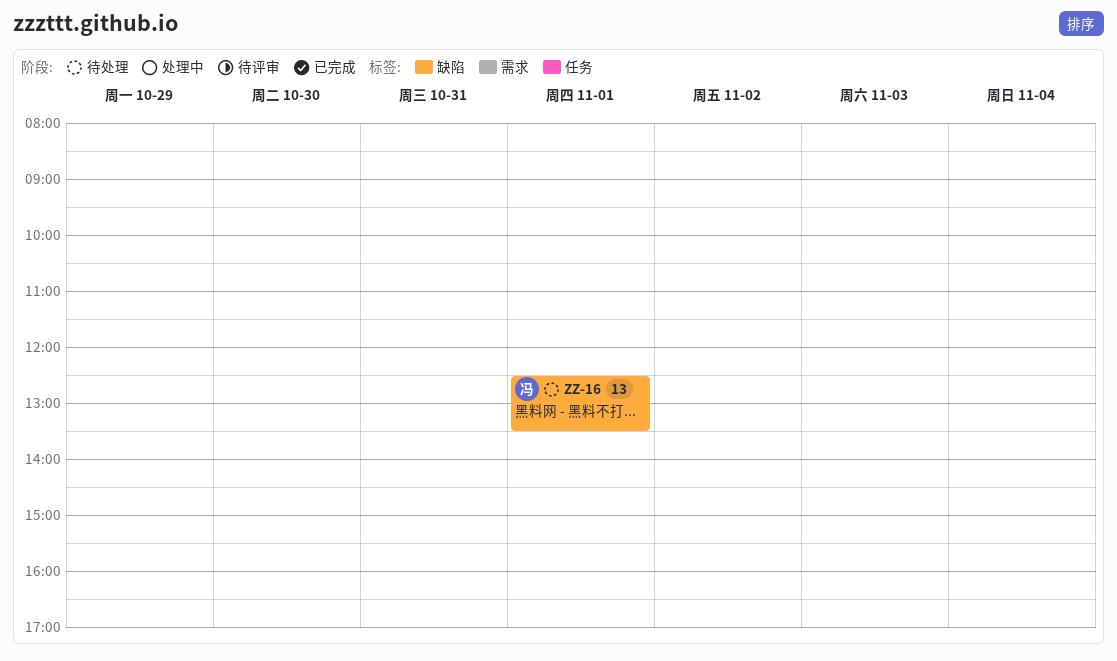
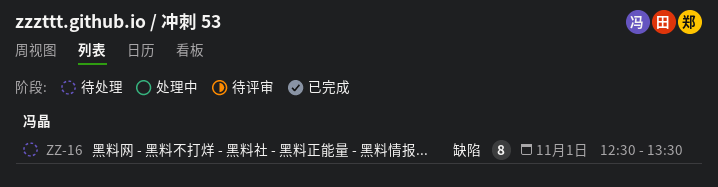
ZZ-16, estimate: 13 -> 8

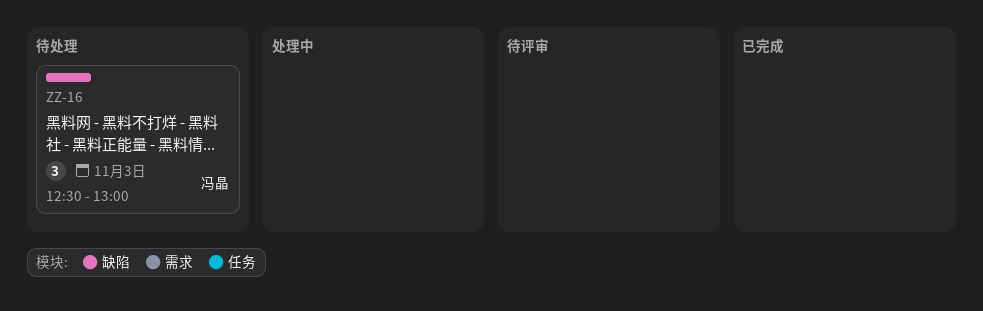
ZZ-16, estimate: 8 -> 3
ZZ-16, day: Nov 1 -> Nov 3
ZZ-16, ends: 13:30 -> 13:00

